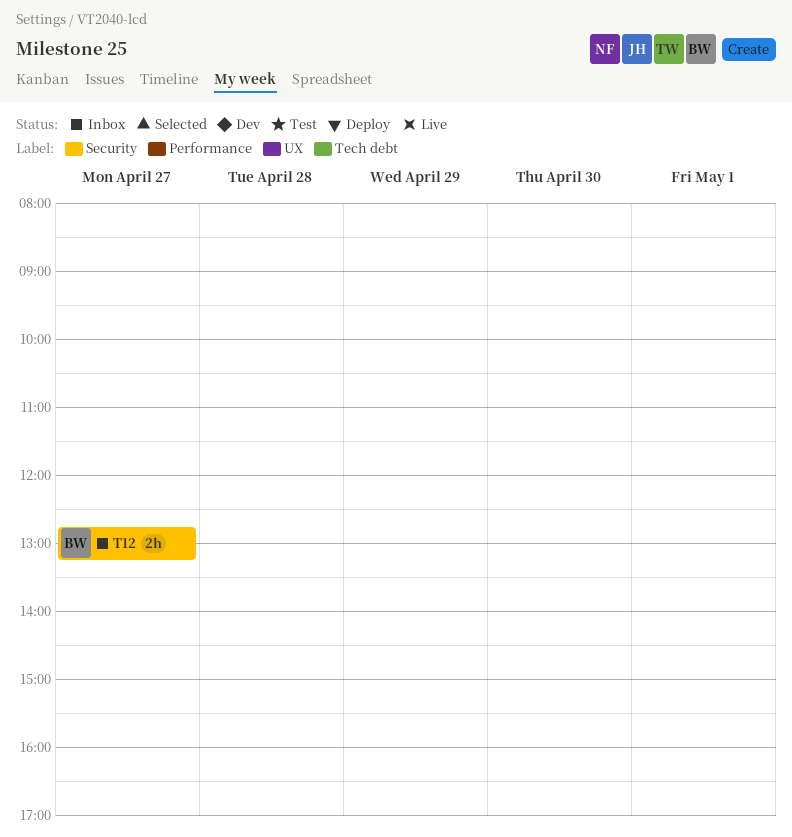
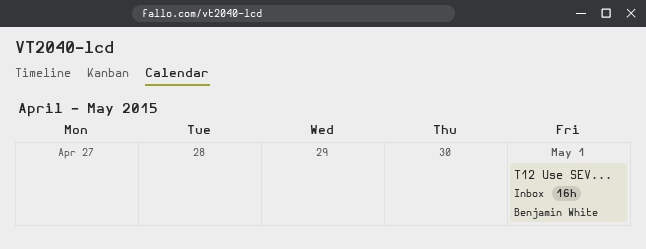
T12, estimate: 2h -> 16h
T12, day: Apr 27 -> May 1

